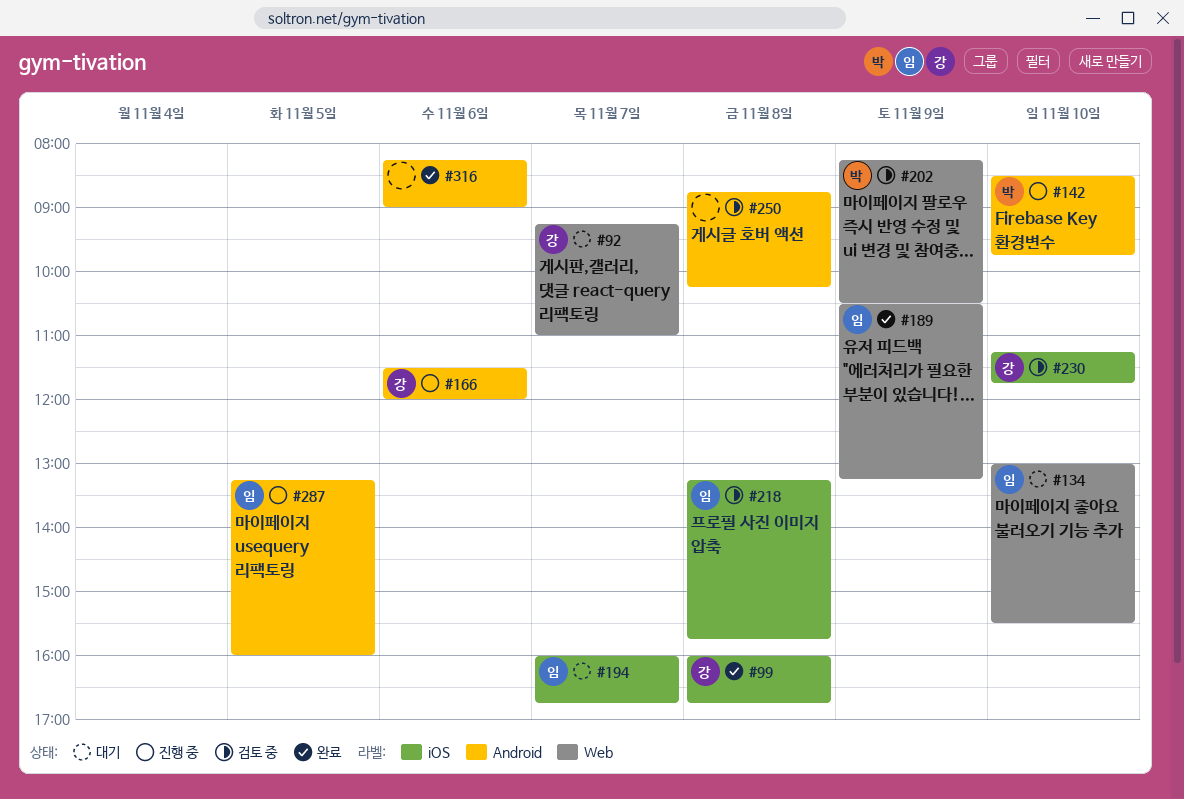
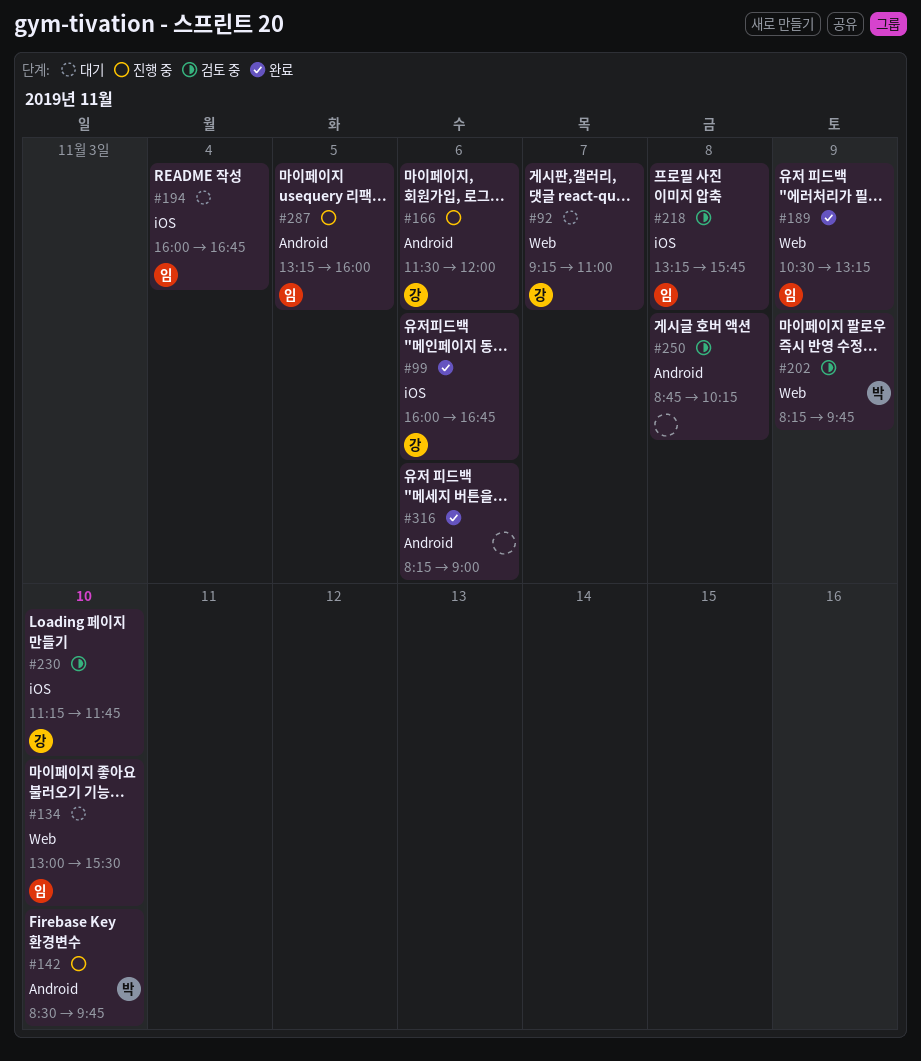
#99, day: Nov 8 -> Nov 6
#194, day: Nov 7 -> Nov 4
#202, ends: 10:30 -> 09:45

